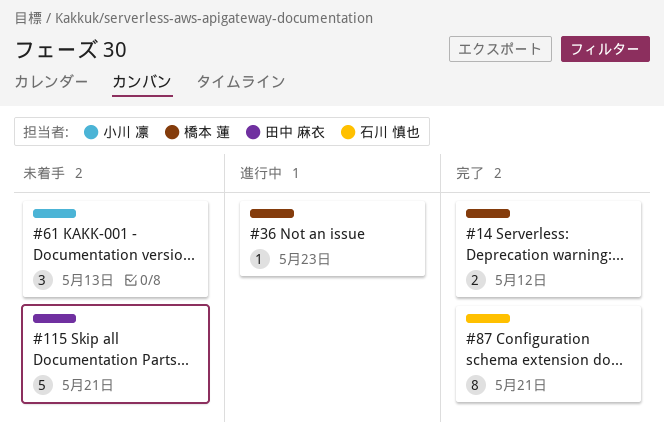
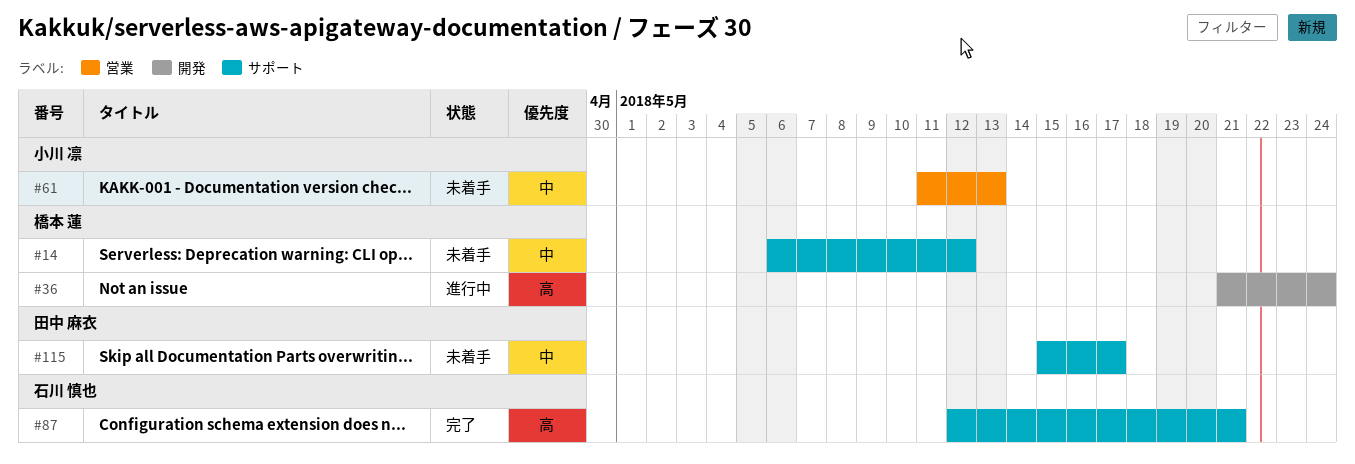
#14, status: 完了 -> 未着手
#36, due: May 23 -> May 24
#115, due: May 21 -> May 17

